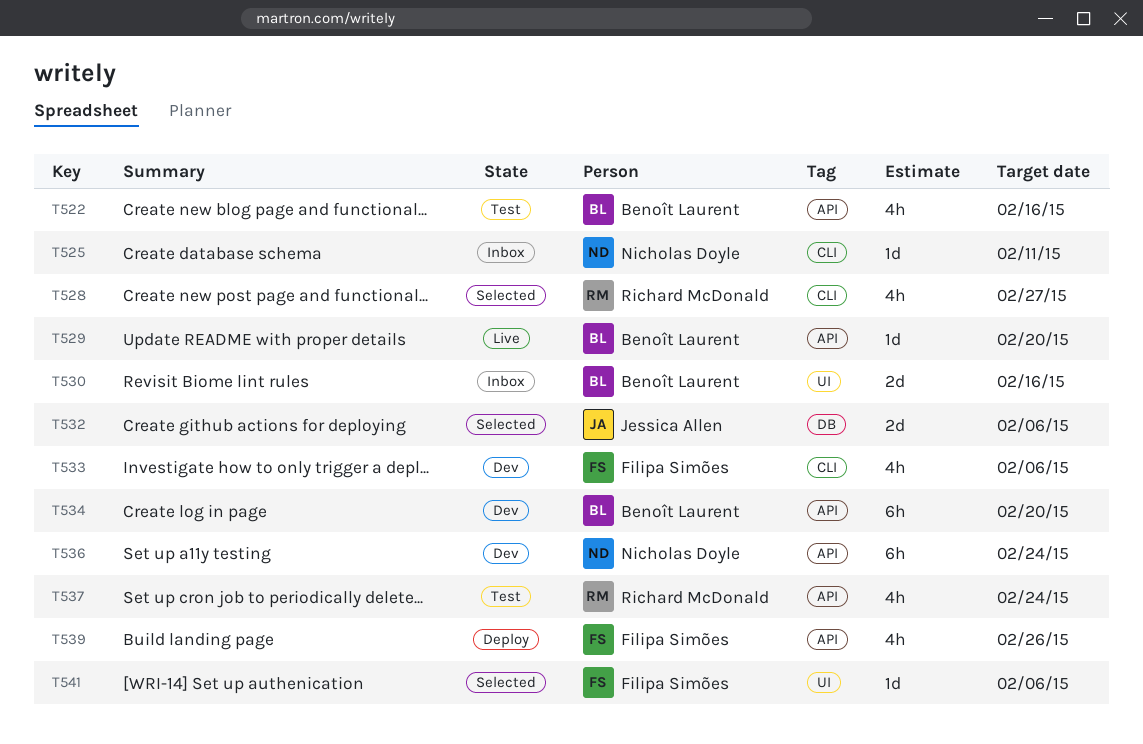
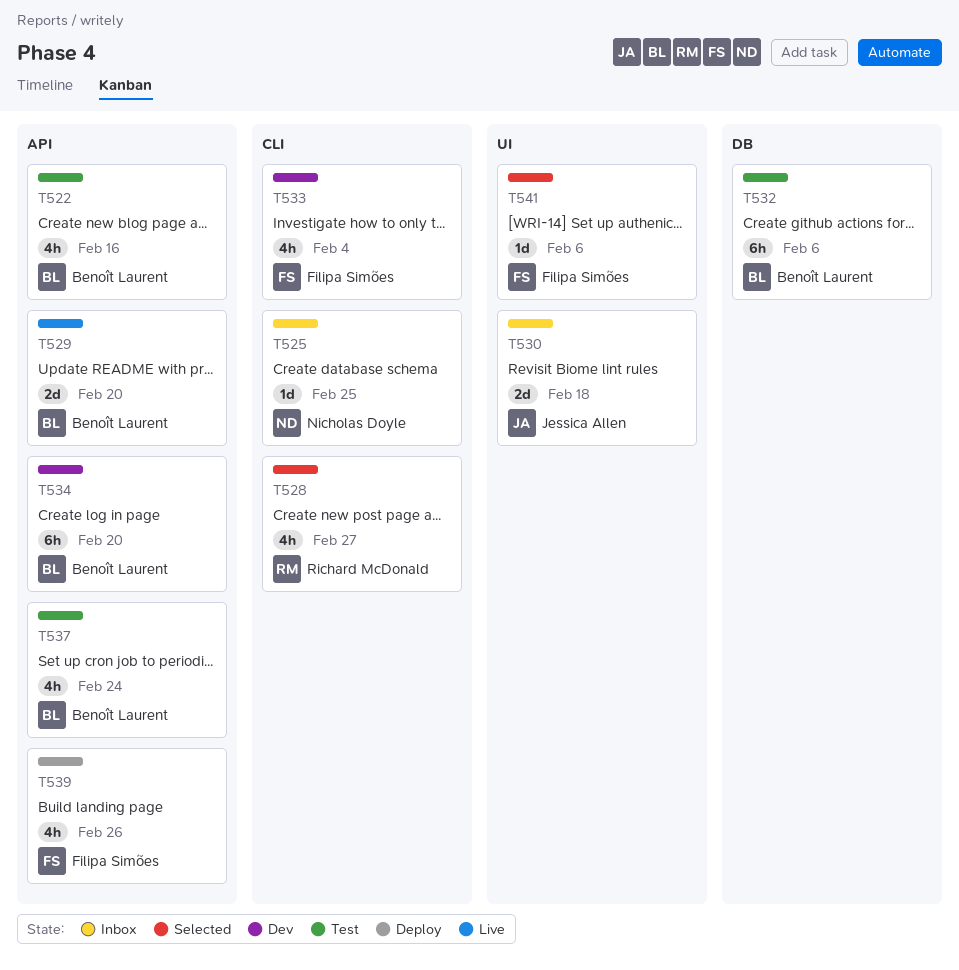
T525, due: Feb 11 -> Feb 25
T529, estimate: 1d -> 2d
T530, owner: Benoît Laurent -> Jessica Allen
T530, due: Feb 16 -> Feb 18
T532, status: Selected -> Test
T532, owner: Jessica Allen -> Benoît Laurent
T532, estimate: 2d -> 6h
T533, due: Feb 6 -> Feb 4
T536: present -> none
T537, owner: Richard McDonald -> Benoît Laurent

